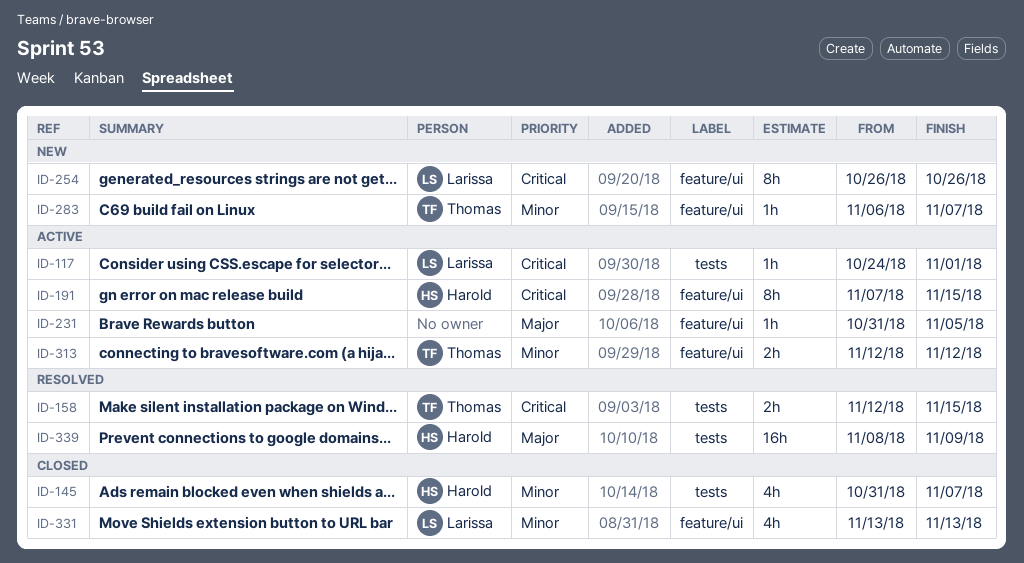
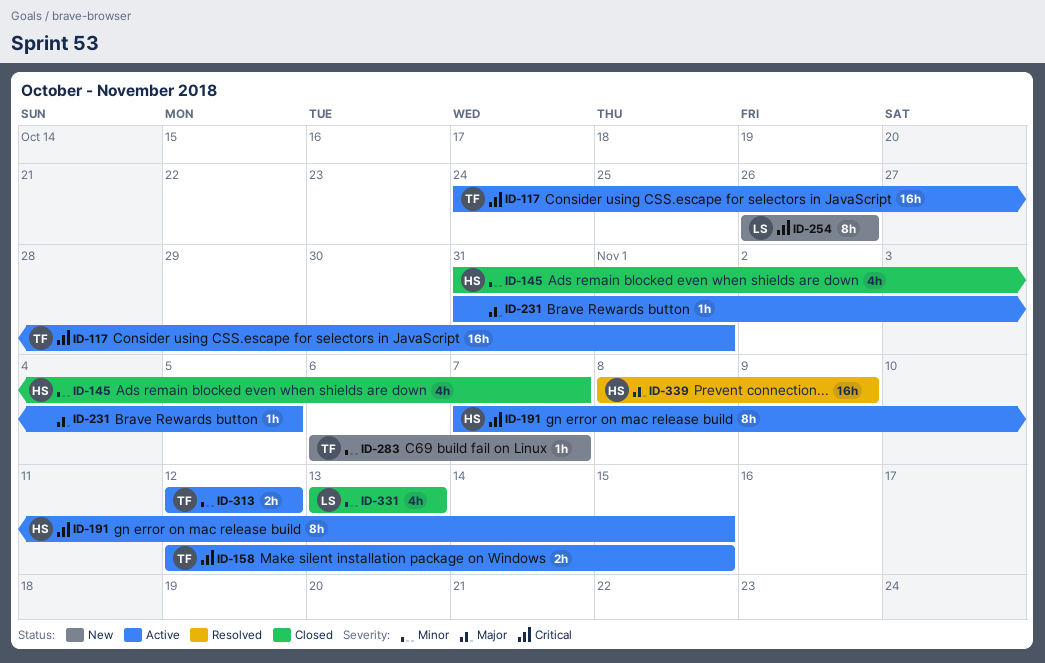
ID-117, owner: Larissa -> Thomas
ID-117, estimate: 1h -> 16h
ID-158, status: Resolved -> Active

